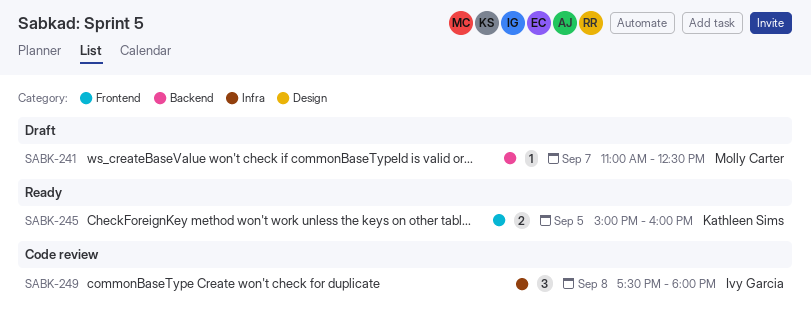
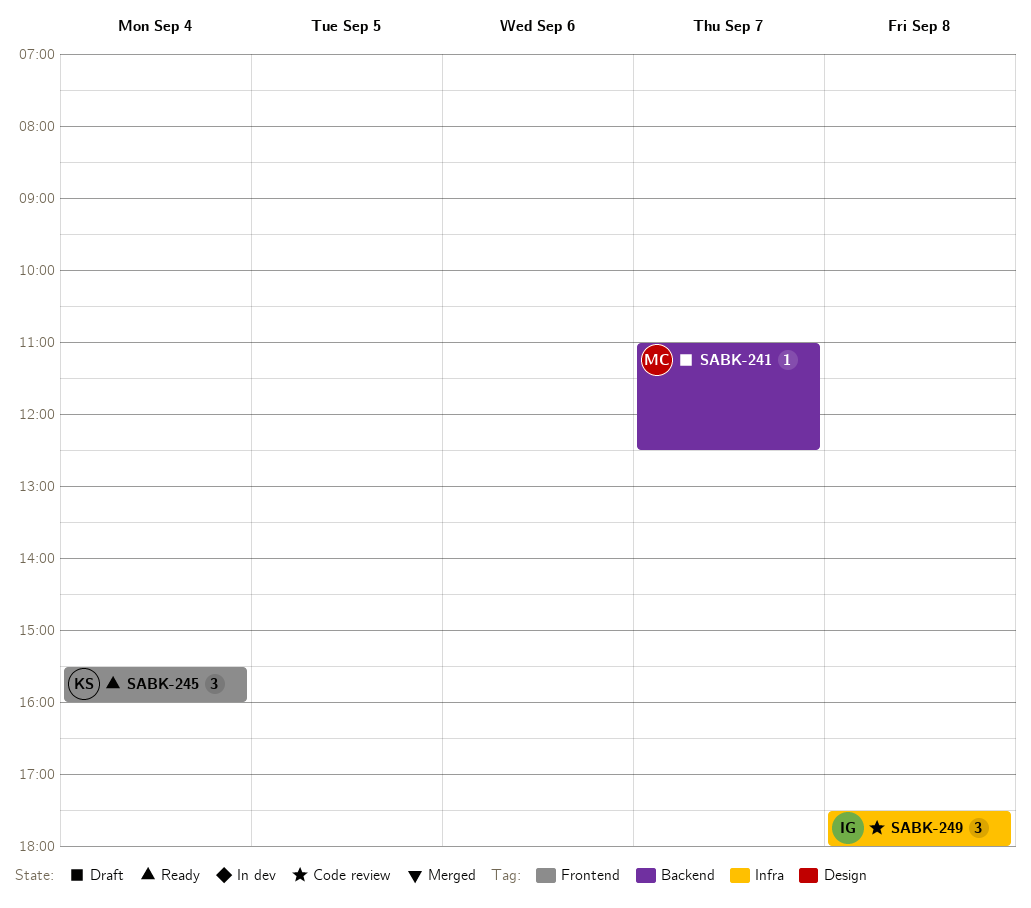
SABK-245, estimate: 2 -> 3
SABK-245, day: Sep 5 -> Sep 4
SABK-245, begins: 15:00 -> 15:30

